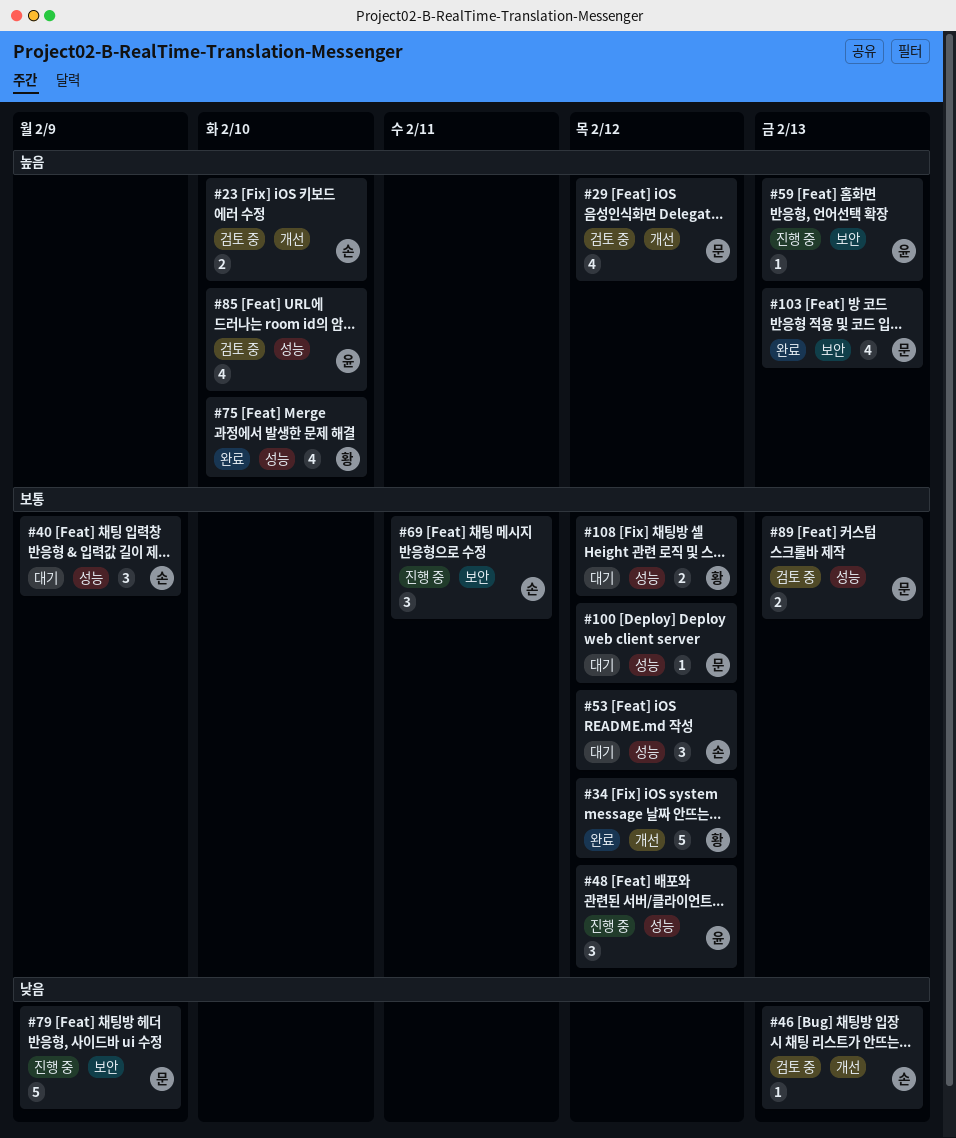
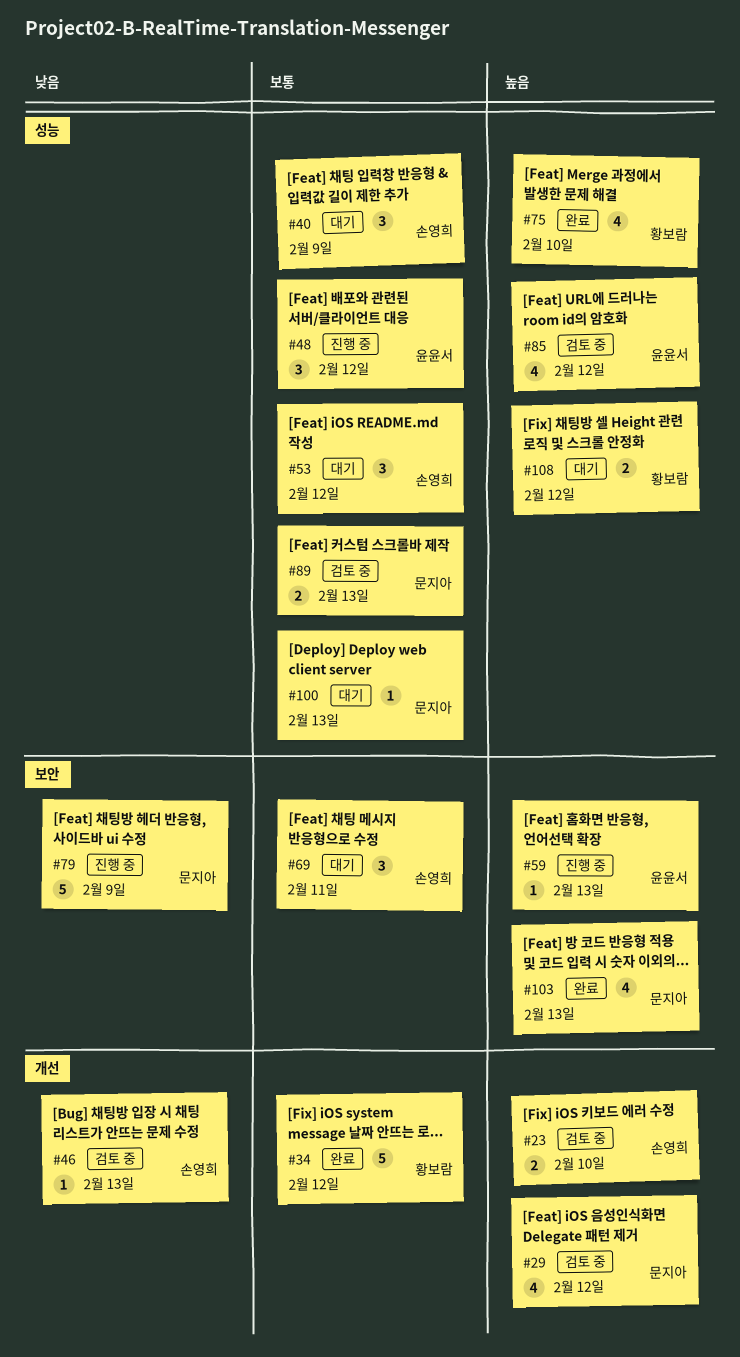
#69, status: 진행 중 -> 대기
#85, due: Feb 10 -> Feb 12
#100, due: Feb 12 -> Feb 13
#108, priority: 보통 -> 높음

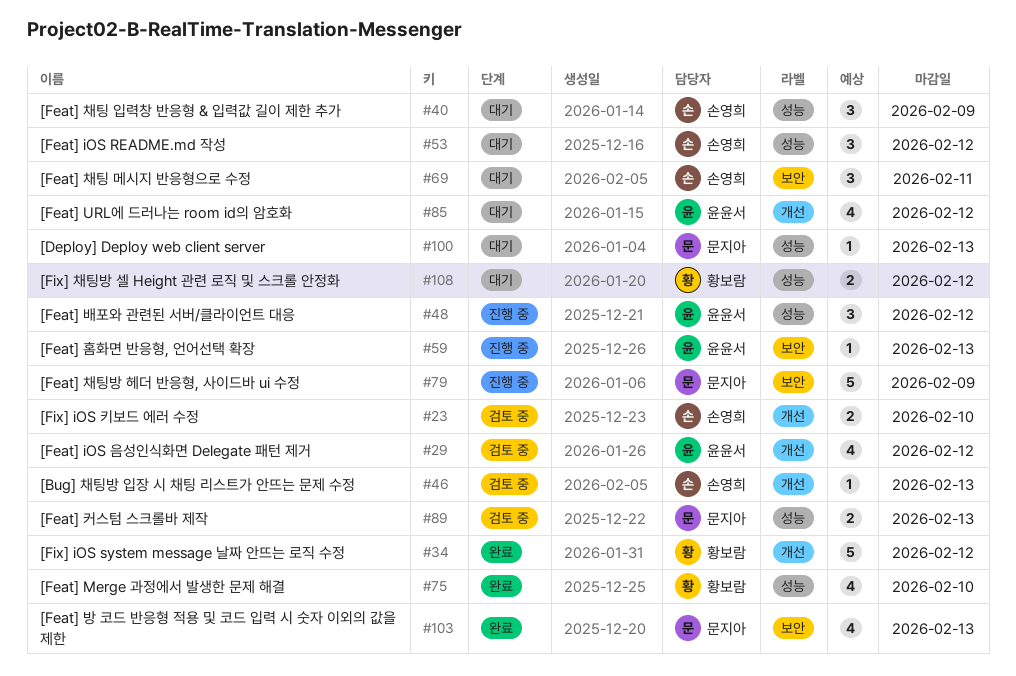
#29, owner: 문지아 -> 윤윤서
#85, status: 검토 중 -> 대기
#85, label: 성능 -> 개선

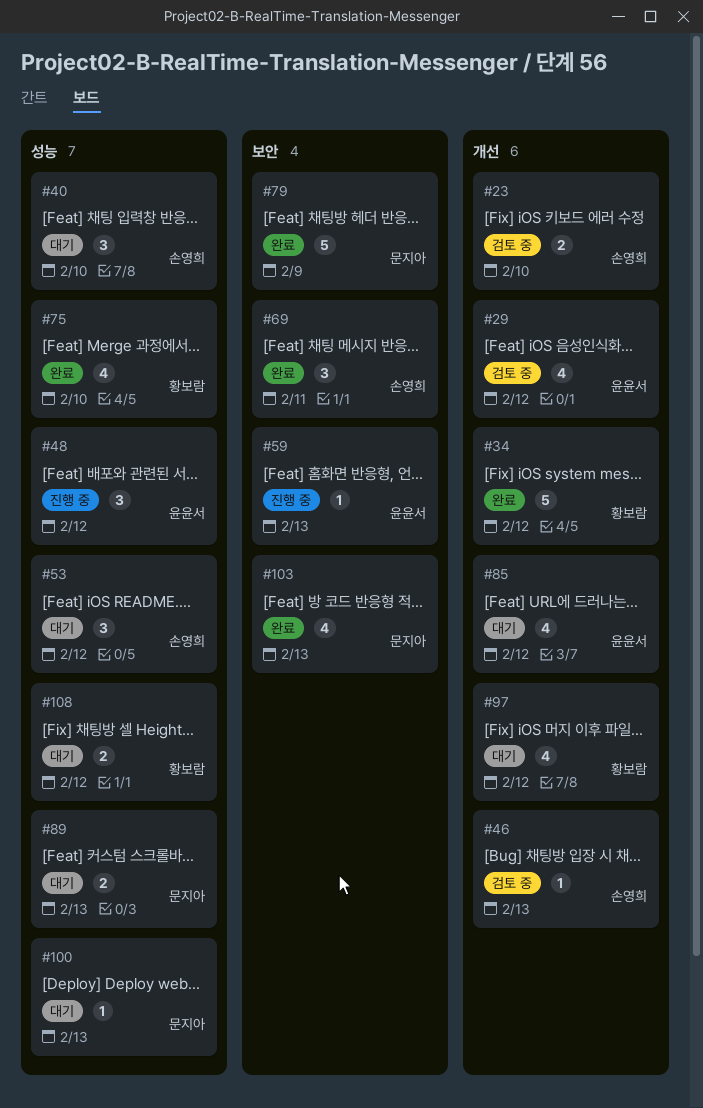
#40, due: Feb 9 -> Feb 10
#69, status: 대기 -> 완료
#79, status: 진행 중 -> 완료
#89, status: 검토 중 -> 대기
#97: none -> present

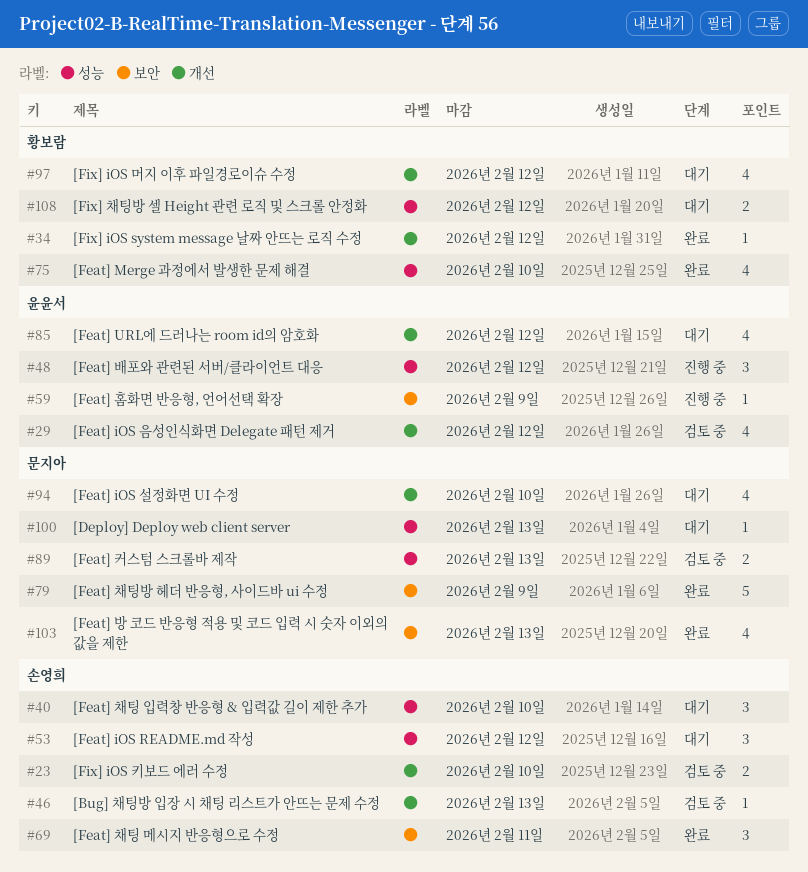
#34, estimate: 5 -> 1
#59, due: Feb 13 -> Feb 9
#89, status: 대기 -> 검토 중
#94: none -> present

